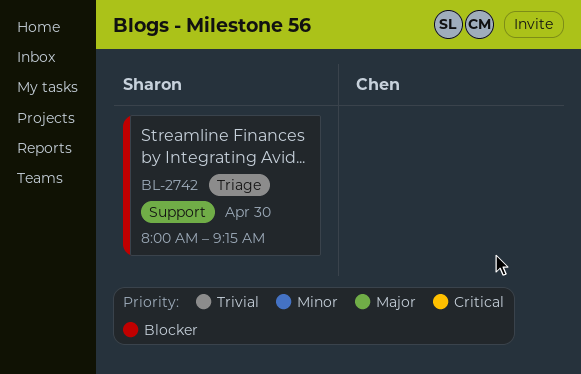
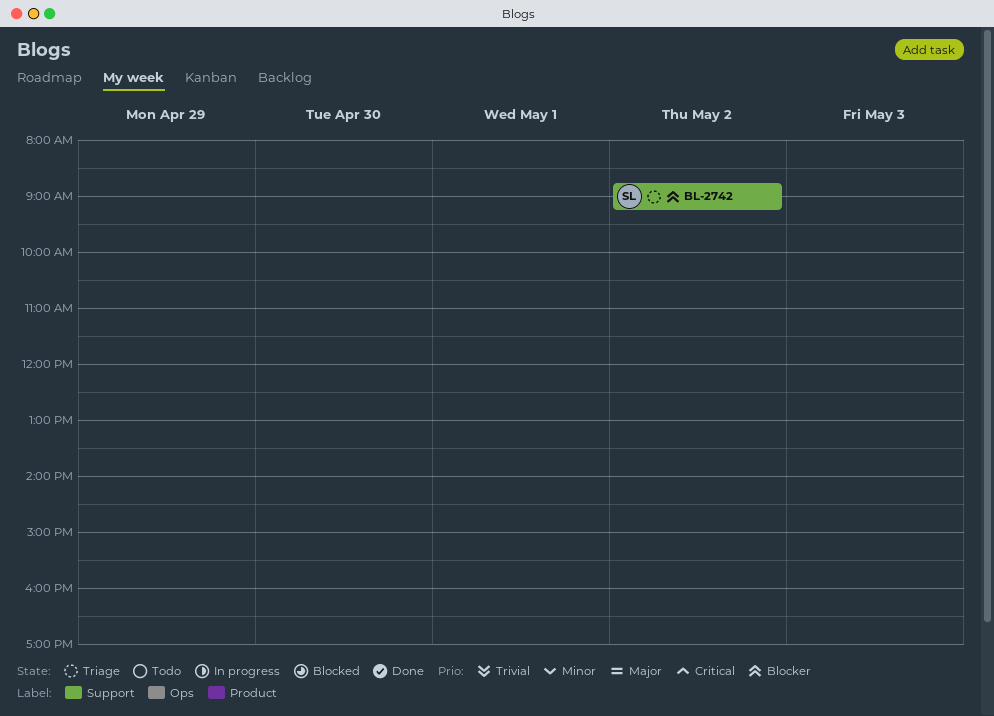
BL-2742, day: Apr 30 -> May 2
BL-2742, begins: 08:00 -> 08:45

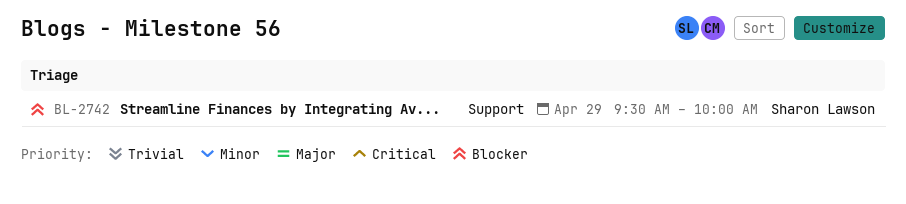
BL-2742, day: May 2 -> Apr 29
BL-2742, begins: 08:45 -> 09:30
BL-2742, ends: 09:15 -> 10:00

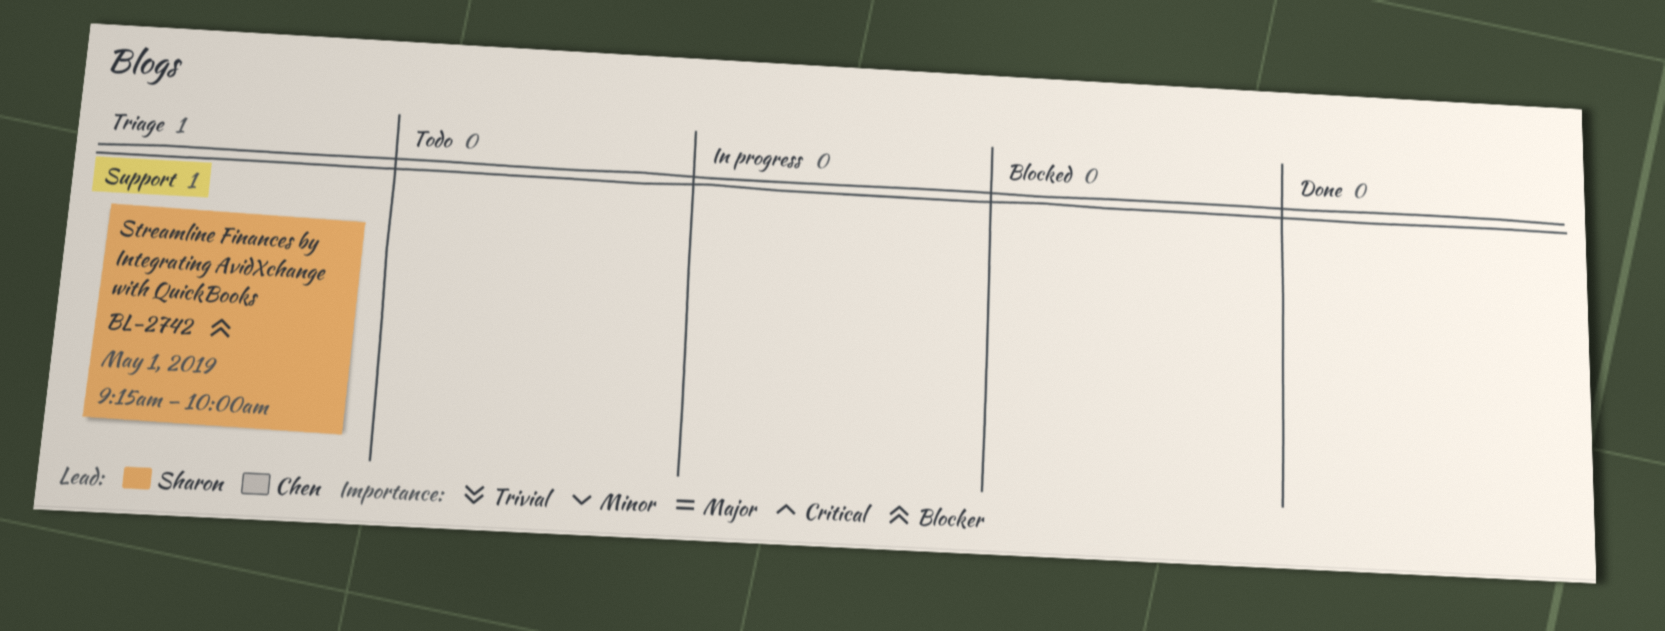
BL-2742, day: Apr 29 -> May 1
BL-2742, begins: 09:30 -> 09:15

